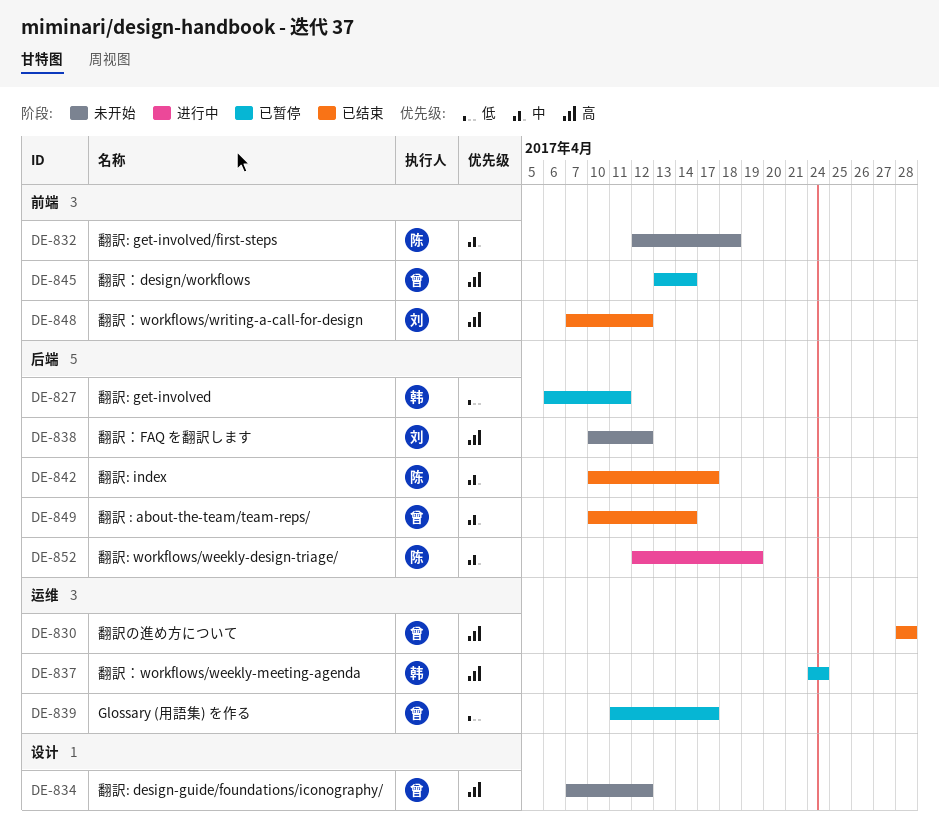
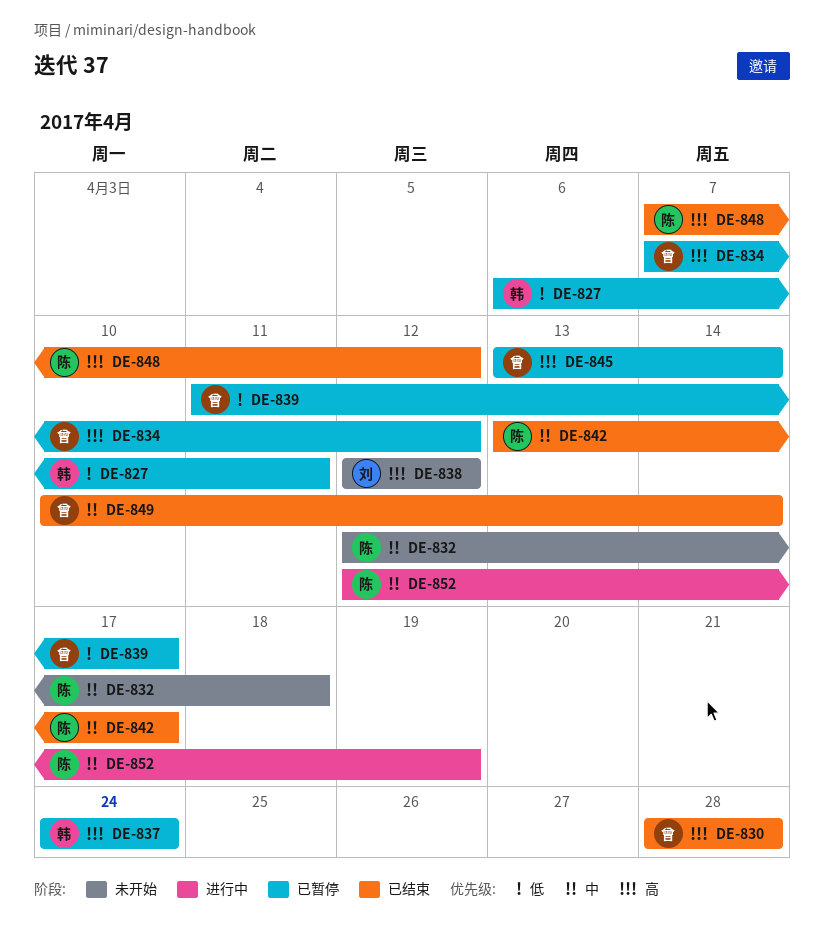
DE-834, status: 未开始 -> 已暂停
DE-838, start: Apr 10 -> Apr 12
DE-842, start: Apr 10 -> Apr 13
DE-848, owner: 刘 -> 陈

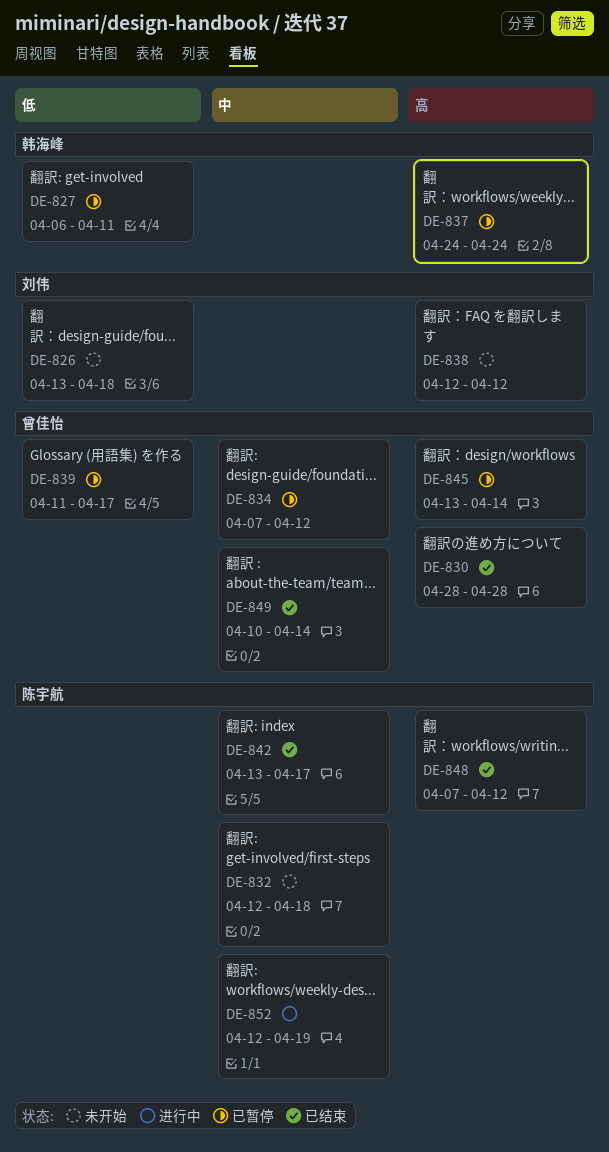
DE-826: none -> present
DE-834, priority: 高 -> 中

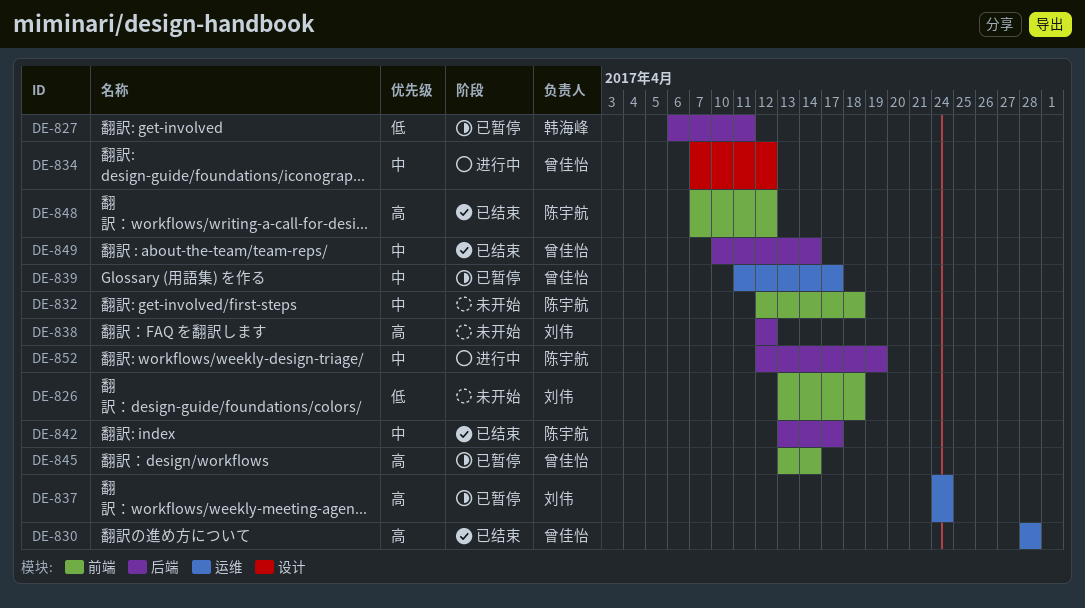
DE-834, status: 已暂停 -> 进行中
DE-837, owner: 韩海峰 -> 刘伟
DE-839, priority: 低 -> 中

